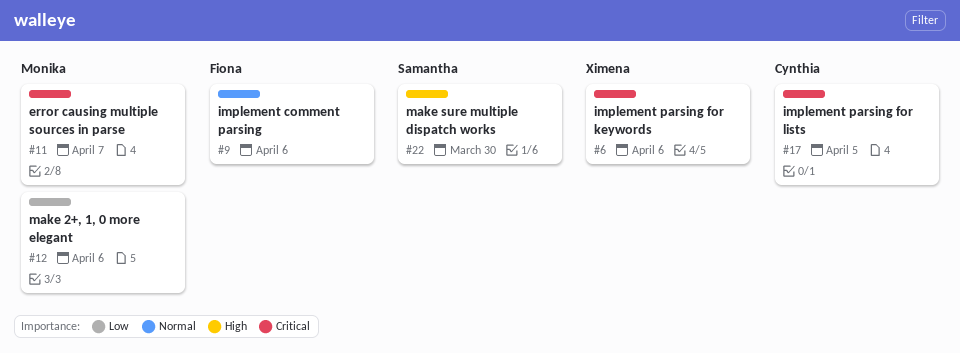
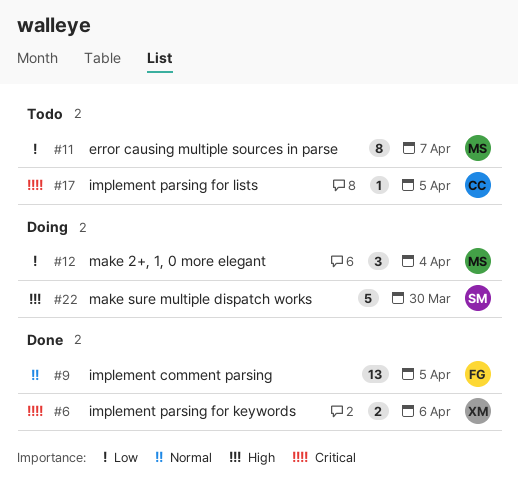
#9, due: Apr 6 -> Apr 5
#11, priority: Critical -> Low
#12, due: Apr 6 -> Apr 4

